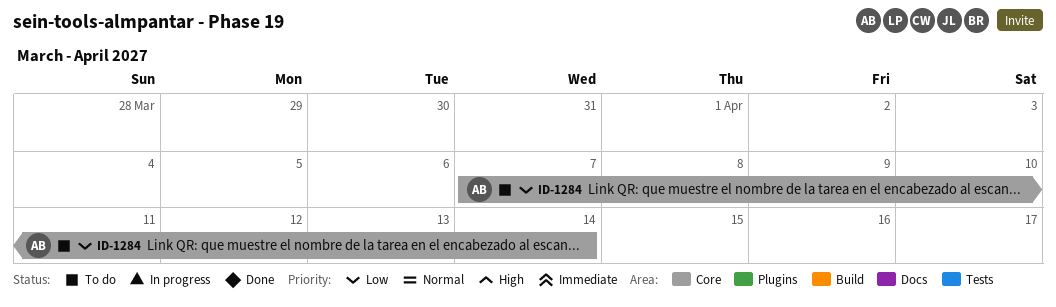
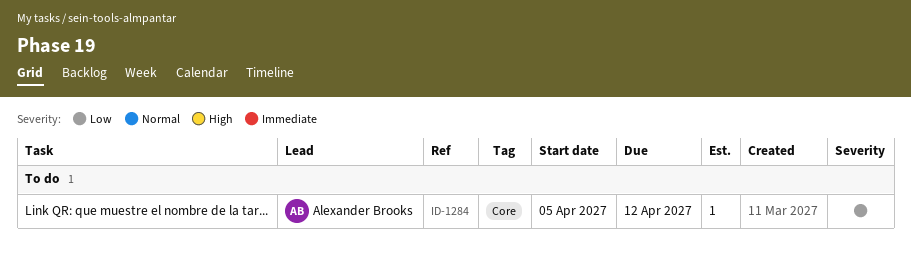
ID-1284, start: Apr 7 -> Apr 5
ID-1284, due: Apr 14 -> Apr 12

